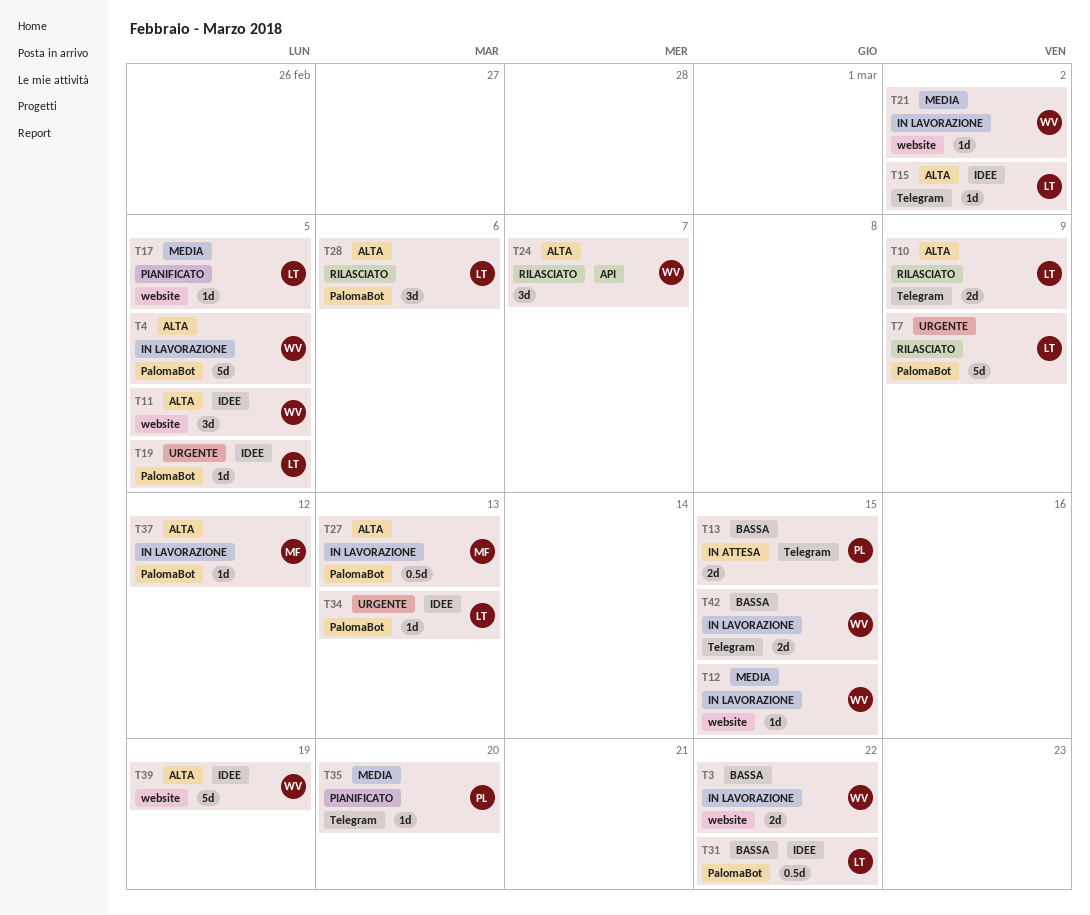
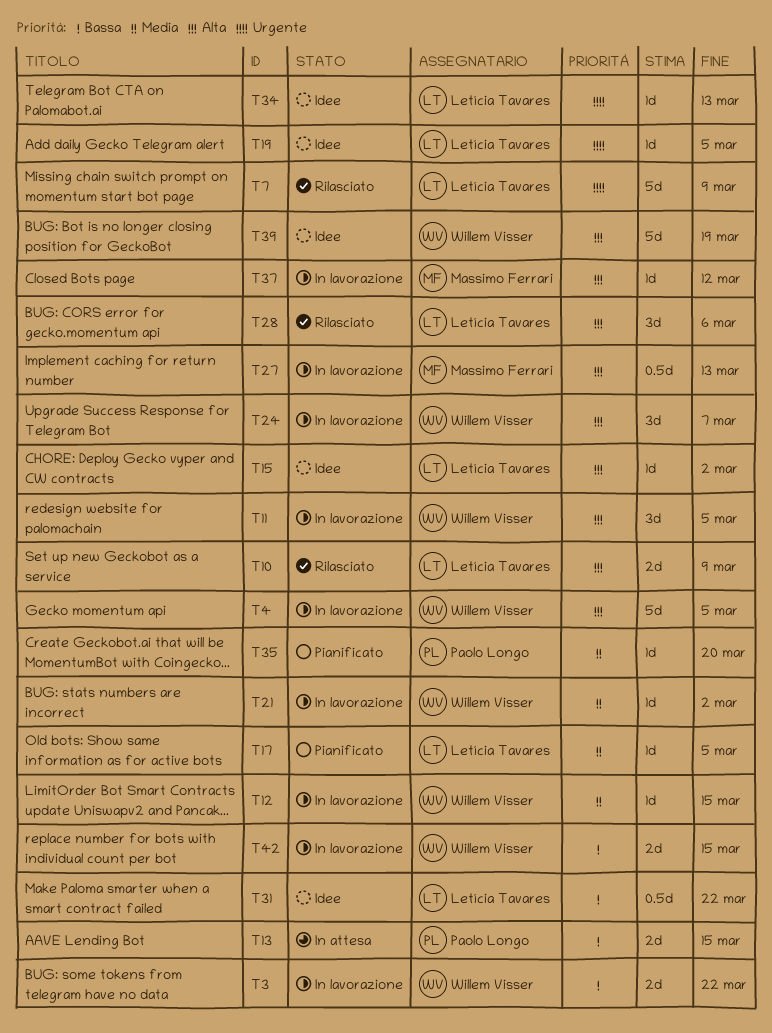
T11, status: Idee -> In lavorazione
T24, status: Rilasciato -> In lavorazione

